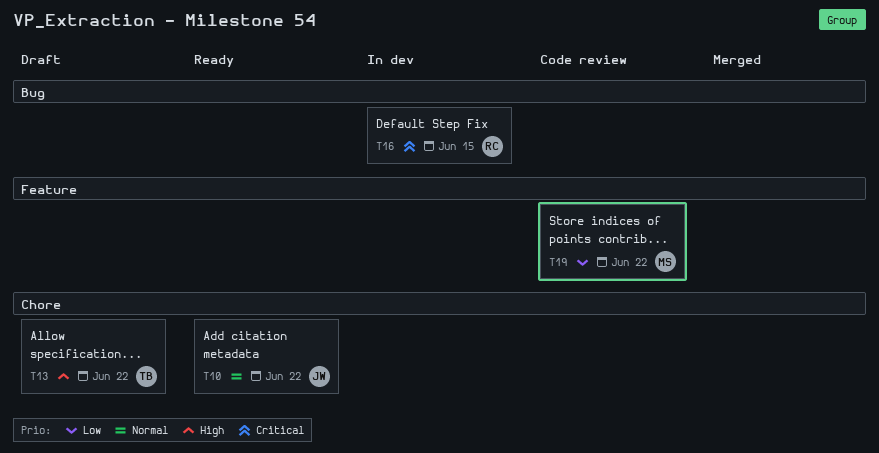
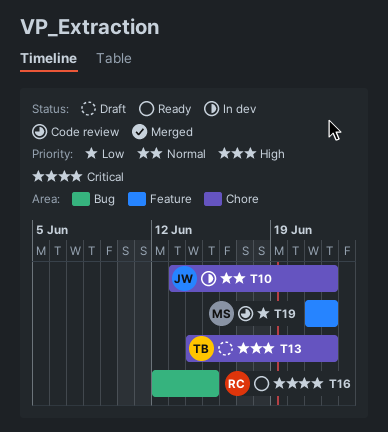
T10, status: Ready -> In dev
T16, status: In dev -> Ready

